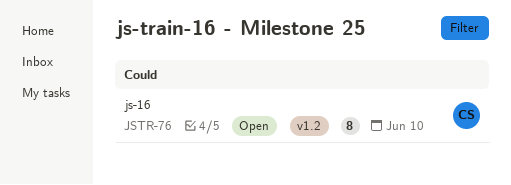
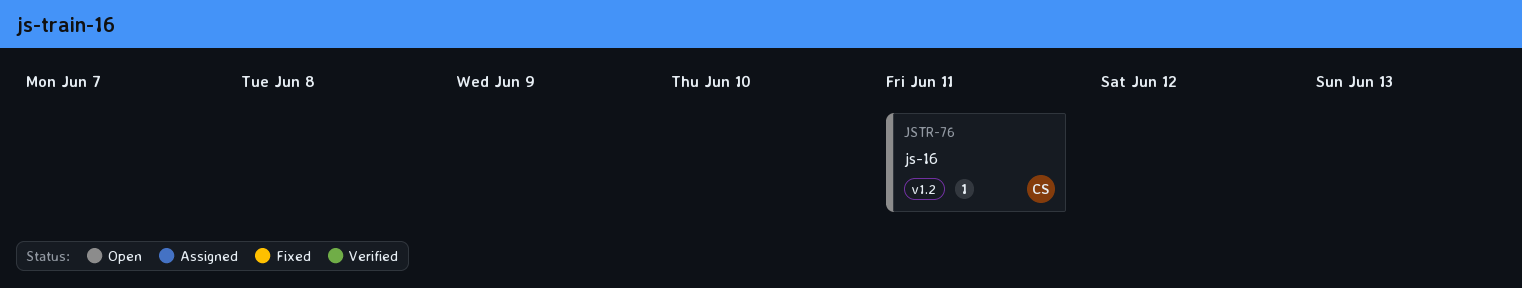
JSTR-76, estimate: 8 -> 1
JSTR-76, due: Jun 10 -> Jun 11

